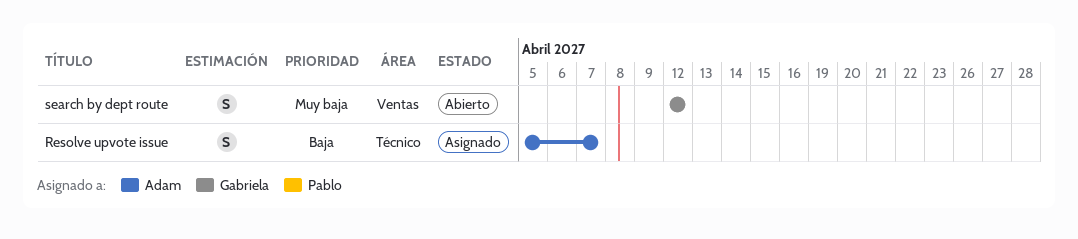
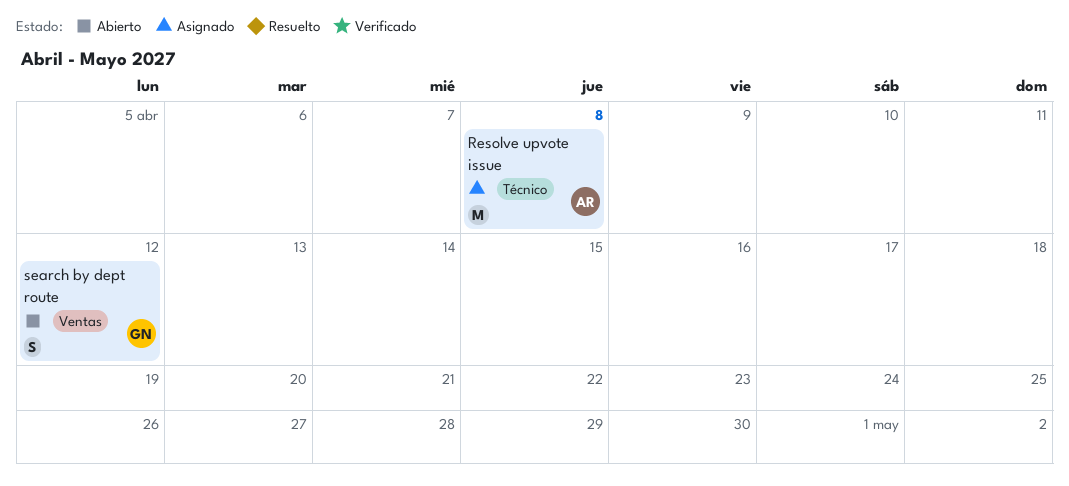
Resolve upvote issue, estimate: S -> M
Resolve upvote issue, due: Apr 7 -> Apr 8

